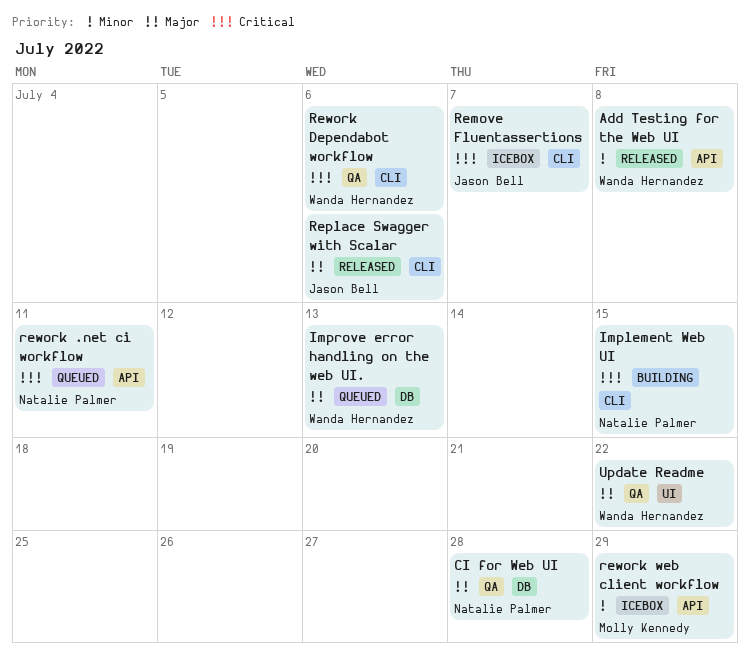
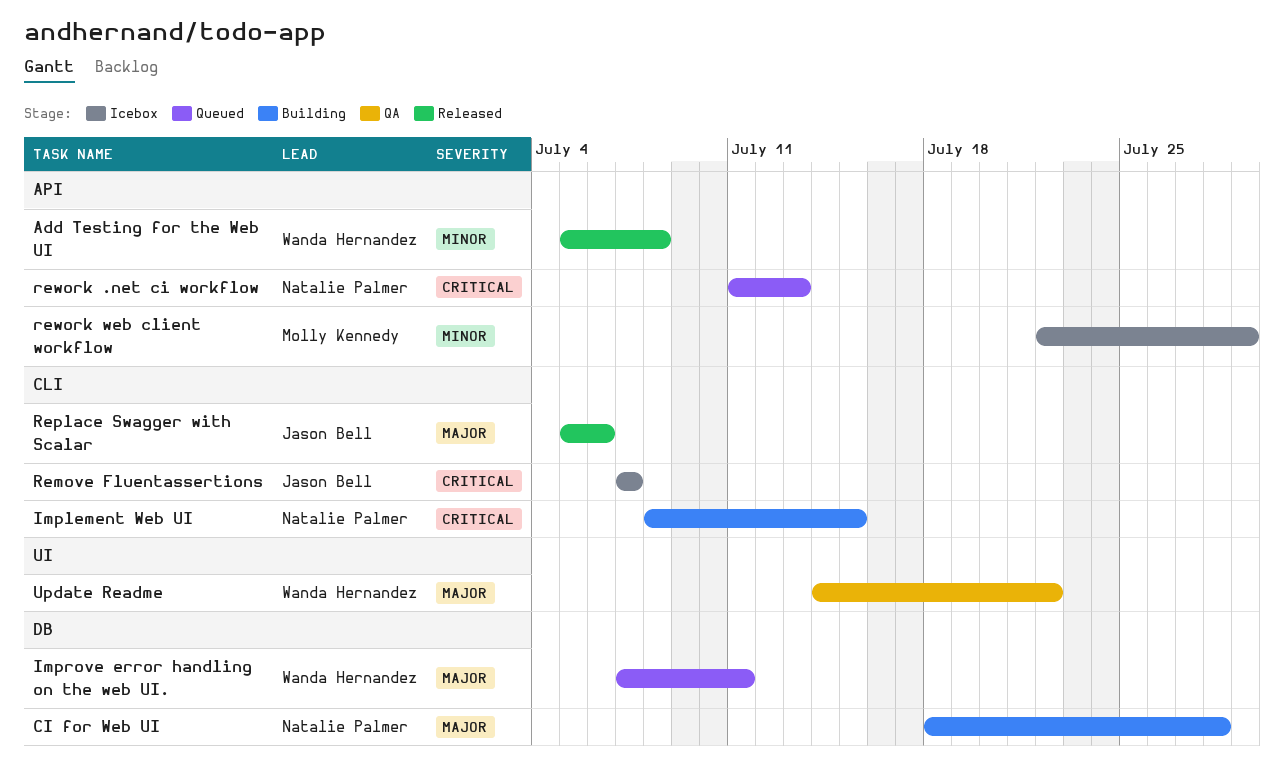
CI for Web UI, status: QA -> Building
Improve error handling on the web UI., due: Jul 13 -> Jul 11
rework .net ci workflow, due: Jul 11 -> Jul 13
Rework Dependabot workflow: present -> none

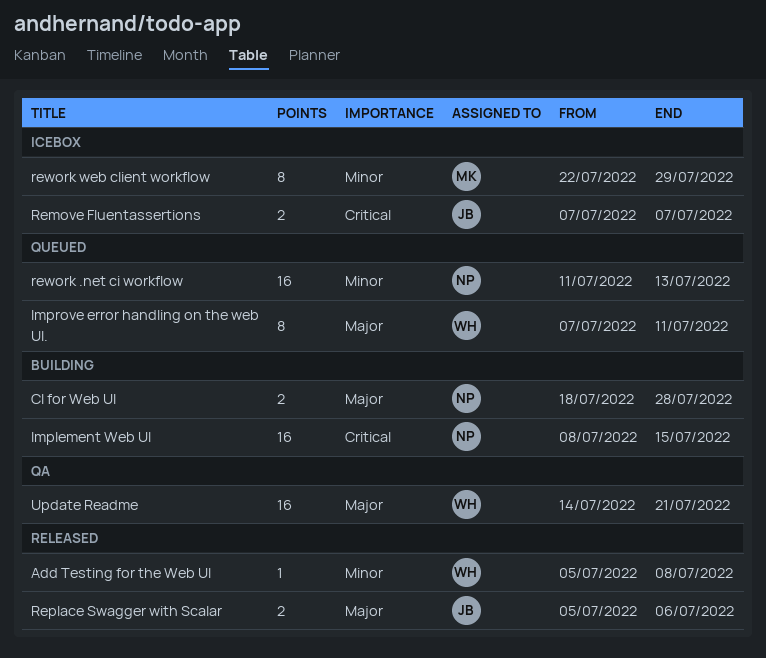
rework .net ci workflow, priority: Critical -> Minor
Update Readme, due: Jul 22 -> Jul 21

